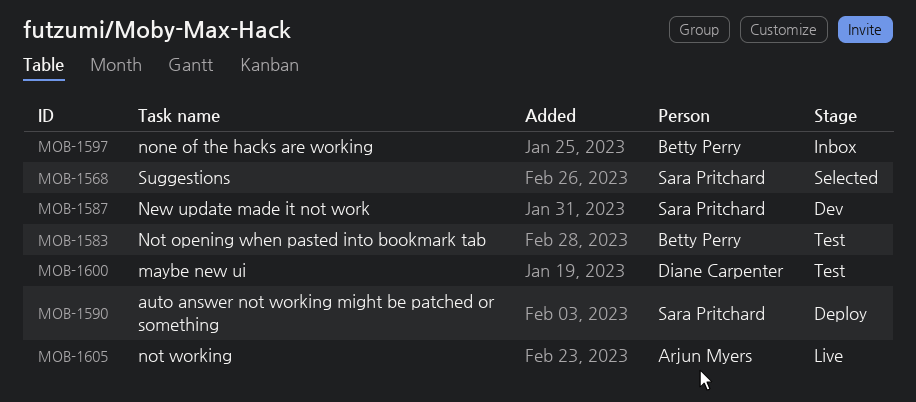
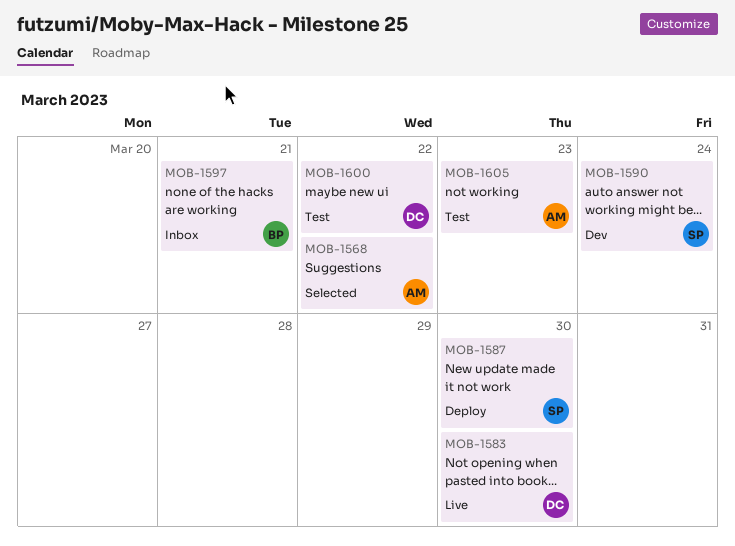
MOB-1568, owner: Sara Pritchard -> Arjun Myers
MOB-1583, status: Test -> Live
MOB-1583, owner: Betty Perry -> Diane Carpenter
MOB-1587, status: Dev -> Deploy
MOB-1590, status: Deploy -> Dev
MOB-1605, status: Live -> Test

